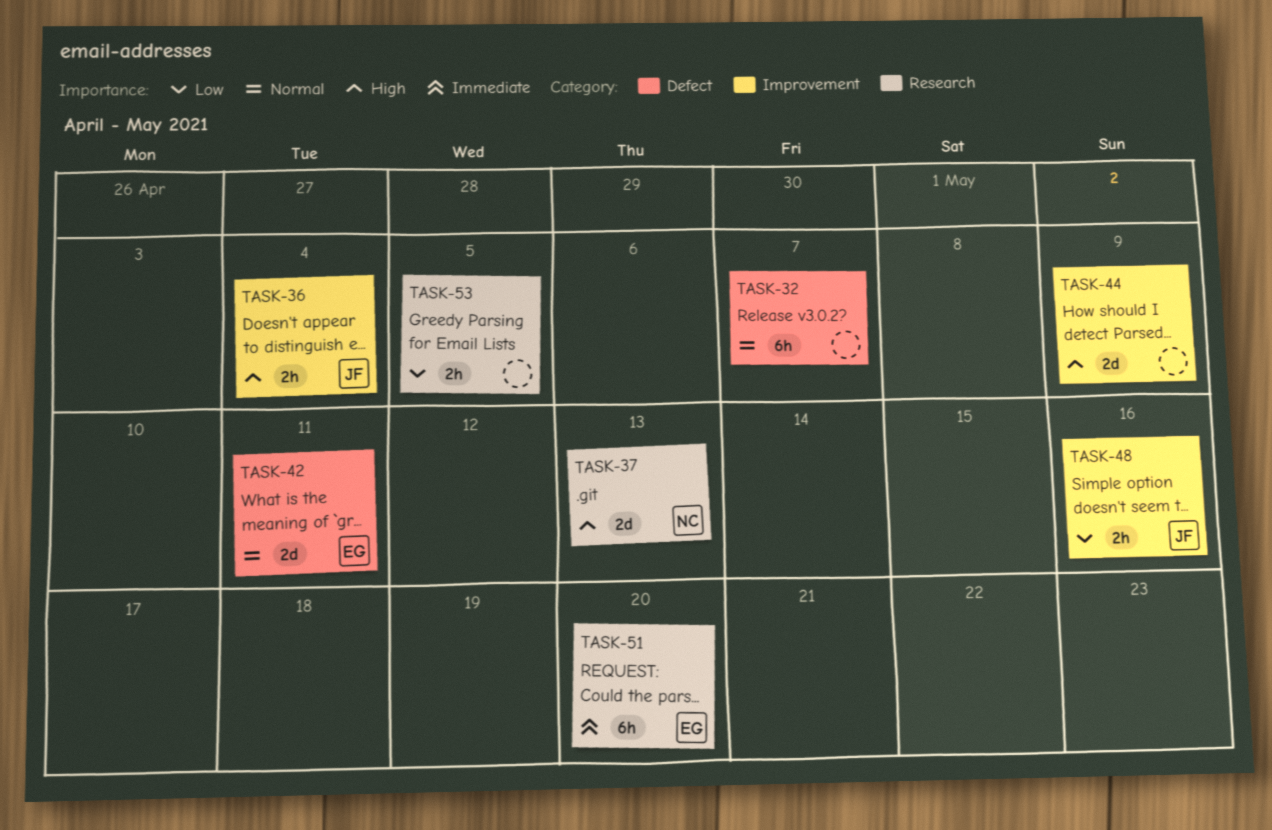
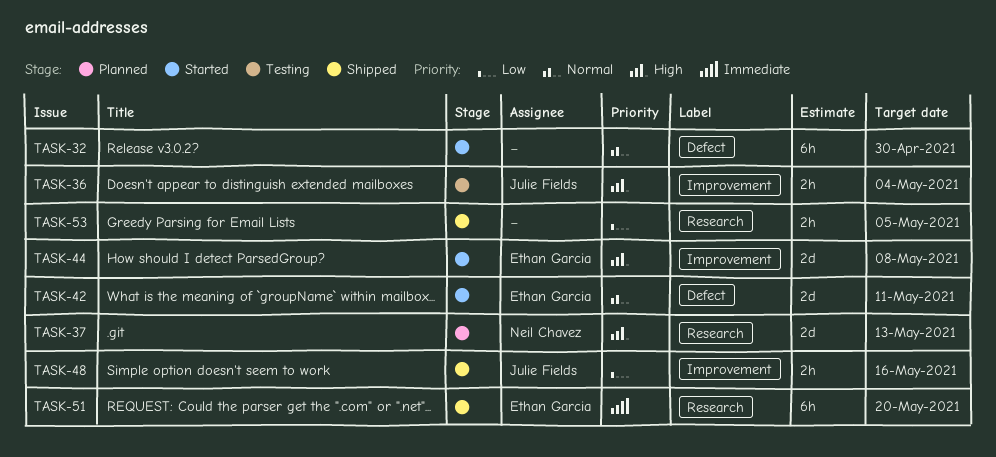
TASK-32, due: May 7 -> Apr 30
TASK-44, owner: none -> Ethan Garcia
TASK-44, due: May 9 -> May 8

